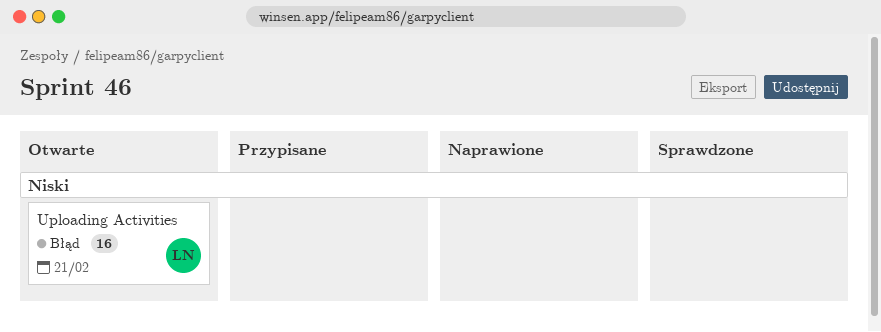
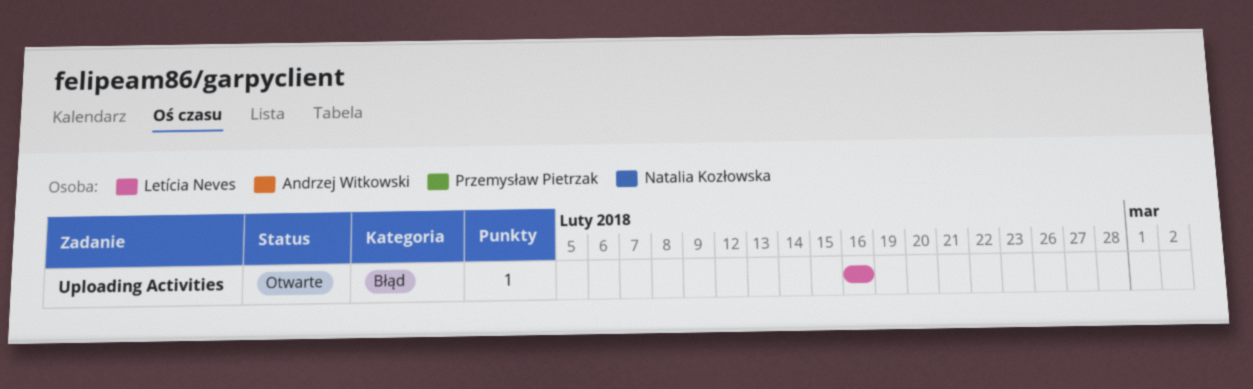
Uploading Activities, estimate: 16 -> 1
Uploading Activities, due: Feb 21 -> Feb 16

